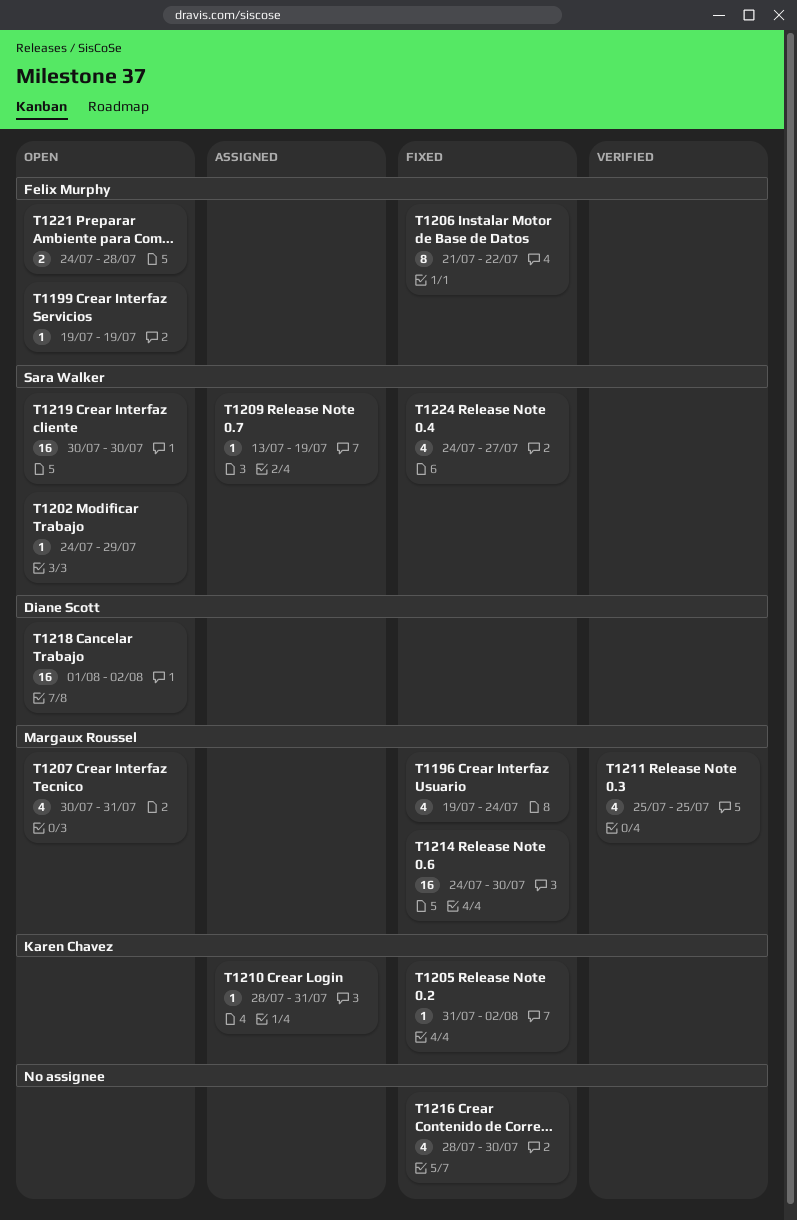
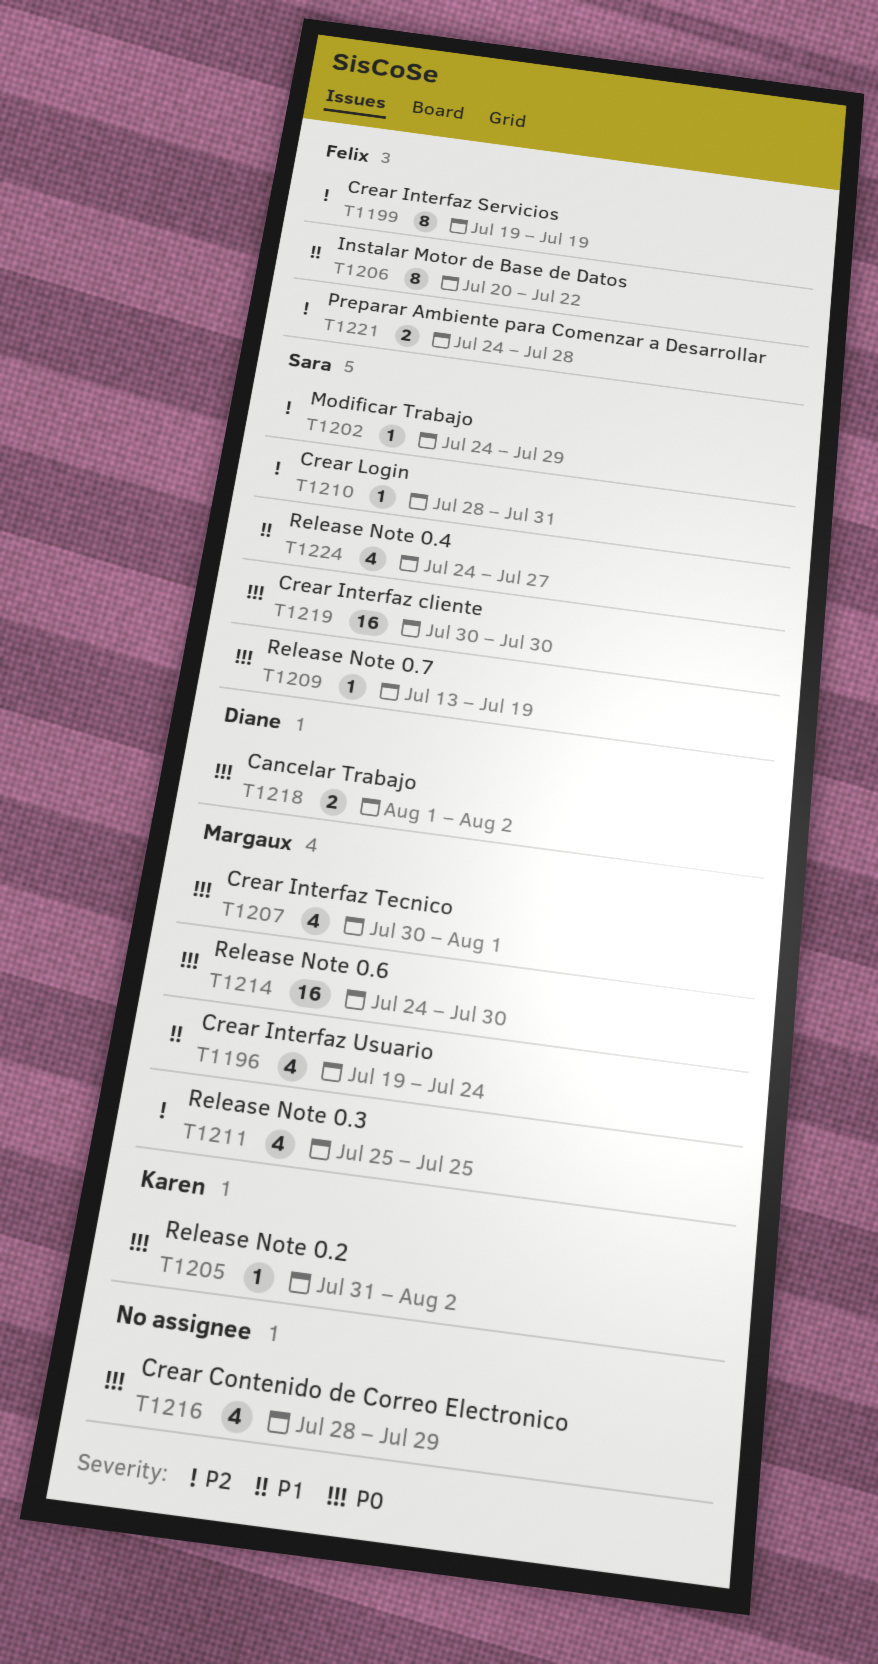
T1199, estimate: 1 -> 8
T1206, start: Jul 21 -> Jul 20
T1207, due: Jul 31 -> Aug 1
T1210, owner: Karen Chavez -> Sara Walker
T1216, due: Jul 30 -> Jul 29
T1218, estimate: 16 -> 2

